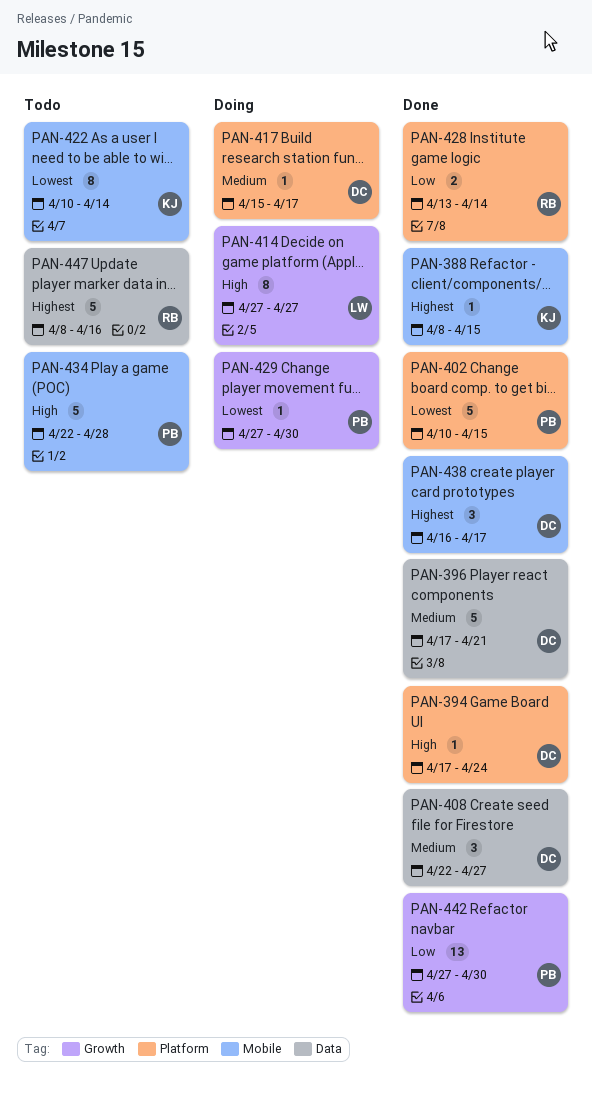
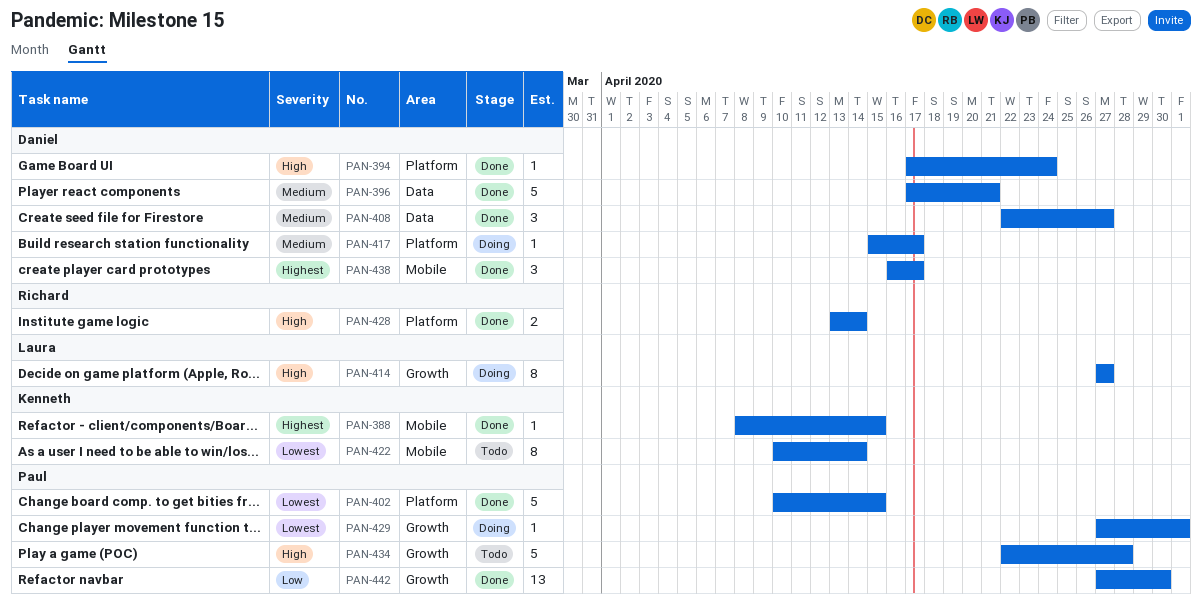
PAN-428, priority: Low -> High
PAN-429, due: Apr 30 -> May 1
PAN-434, label: Mobile -> Growth
PAN-447: present -> none

